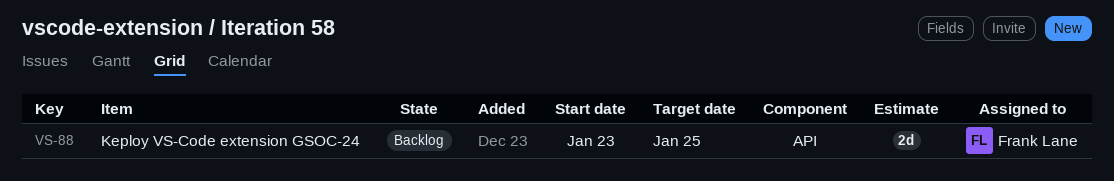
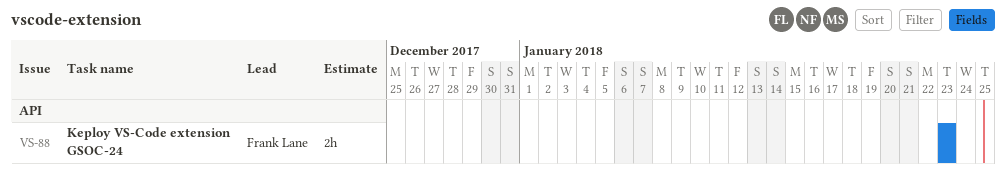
VS-88, estimate: 2d -> 2h
VS-88, due: Jan 25 -> Jan 23

